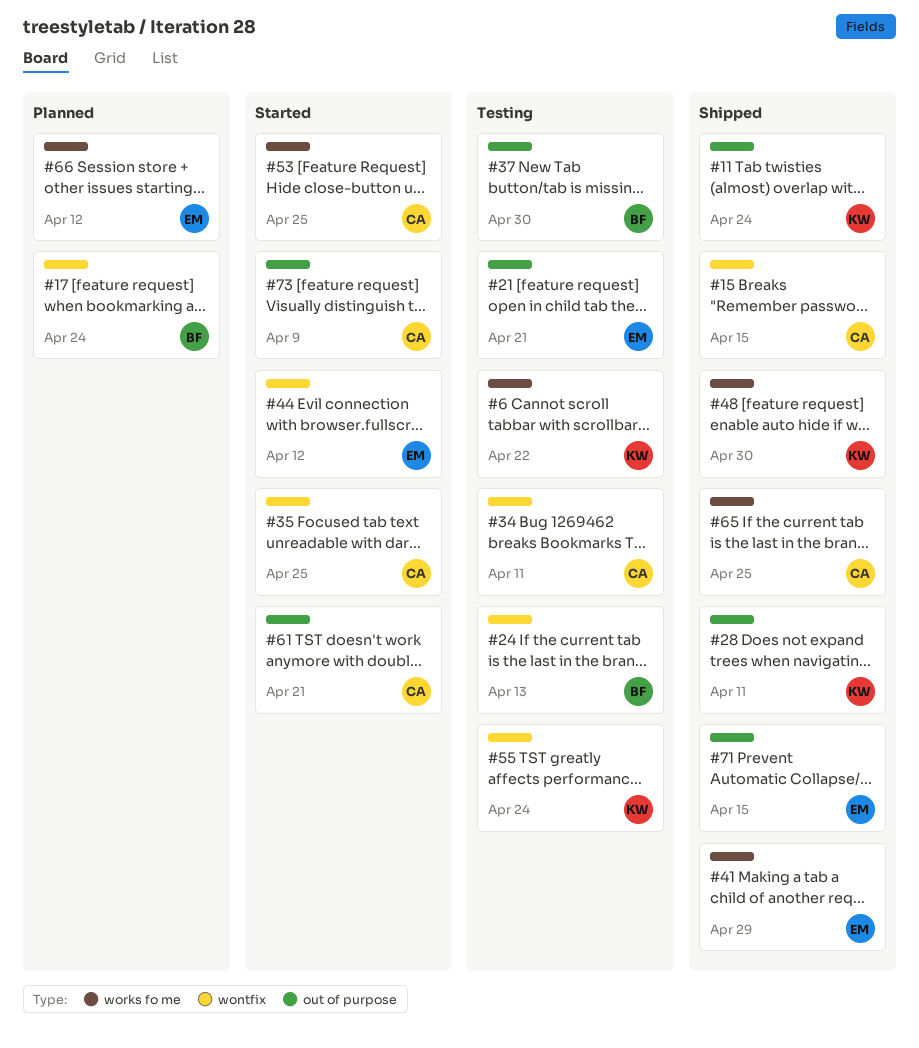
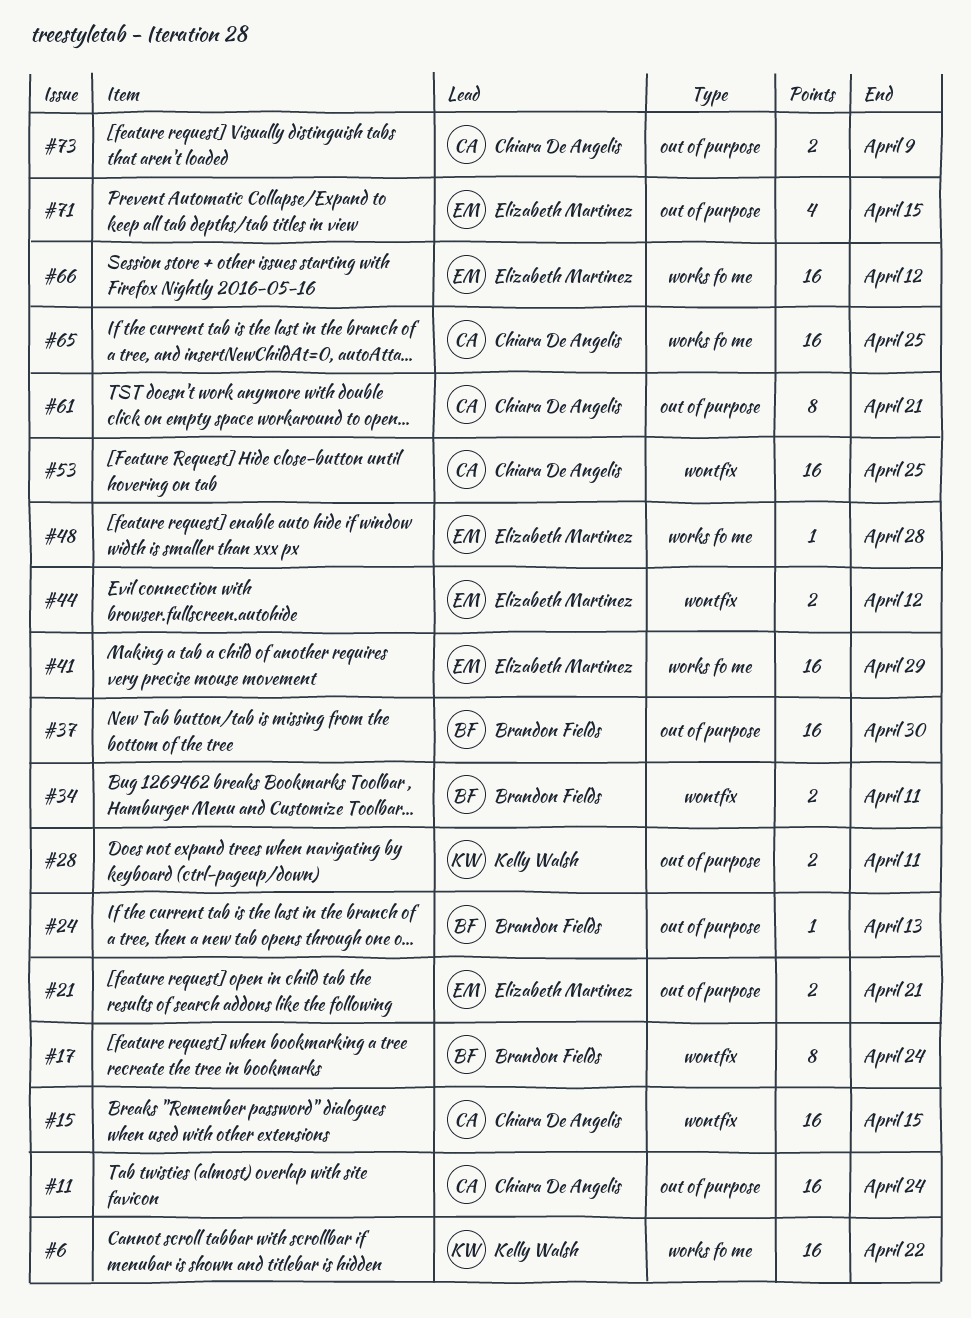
#11, owner: Kelly Walsh -> Chiara De Angelis
#24, label: wontfix -> out of purpose
#34, owner: Chiara De Angelis -> Brandon Fields
#35: present -> none
#48, owner: Kelly Walsh -> Elizabeth Martinez
#48, due: Apr 30 -> Apr 28
#53, label: works fo me -> wontfix
#55: present -> none

